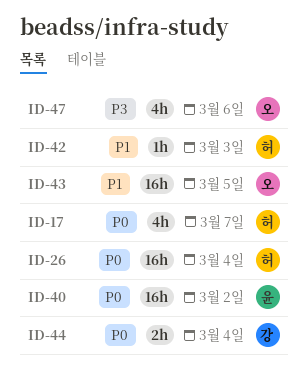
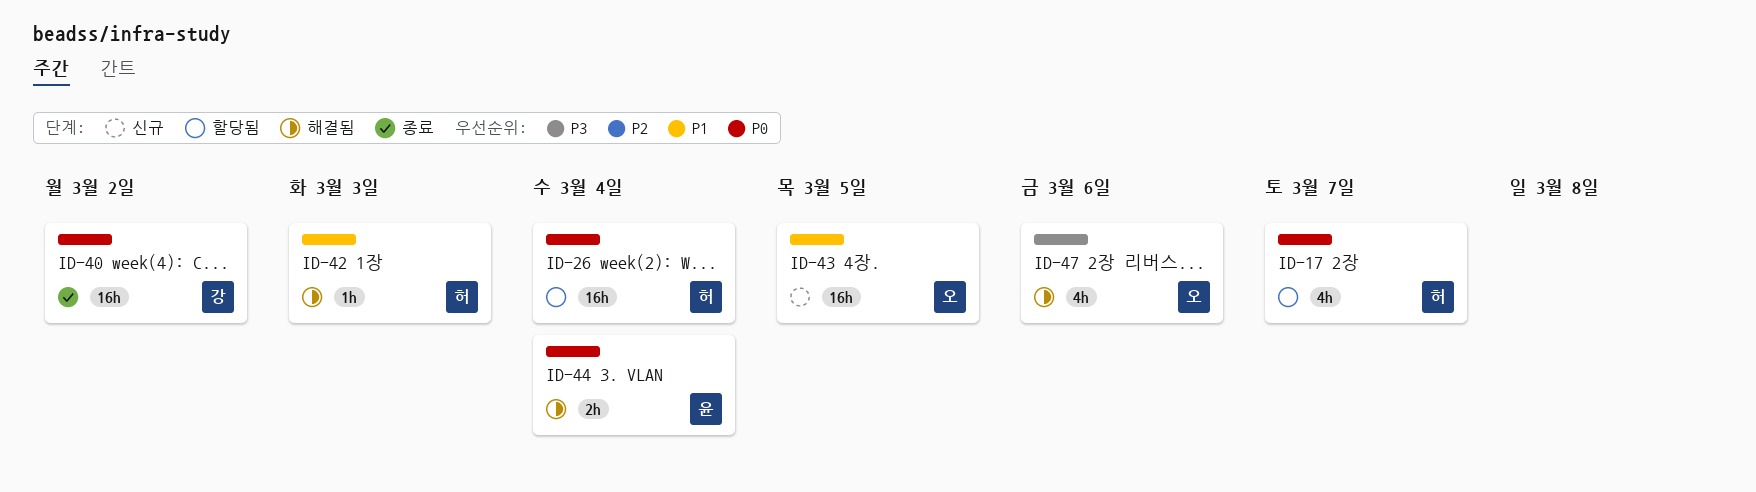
ID-40, owner: 윤 -> 강
ID-44, owner: 강 -> 윤

